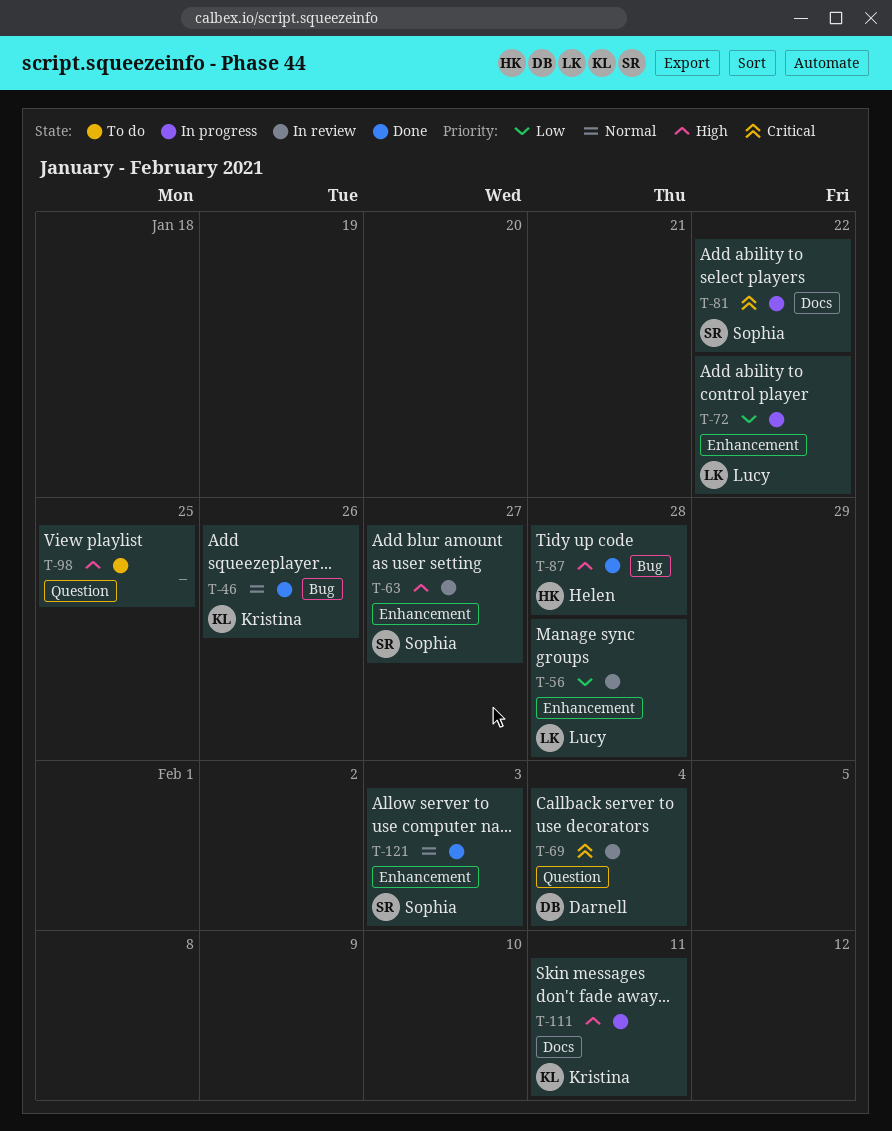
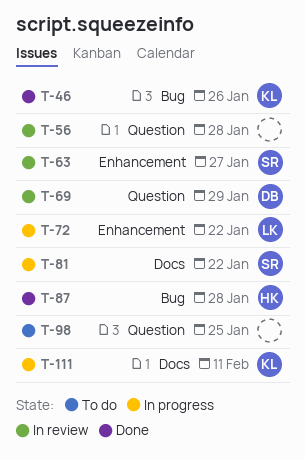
T-56, owner: Lucy -> none
T-56, label: Enhancement -> Question
T-69, due: Feb 4 -> Jan 29
T-121: present -> none

